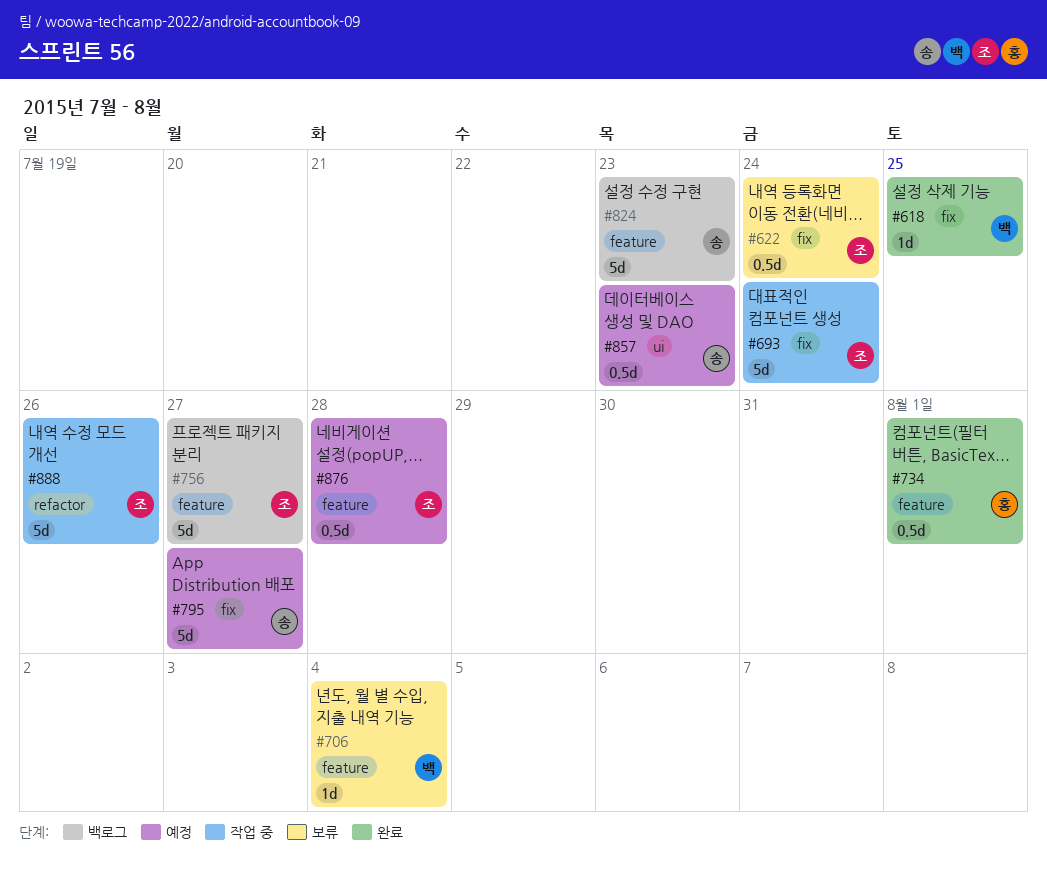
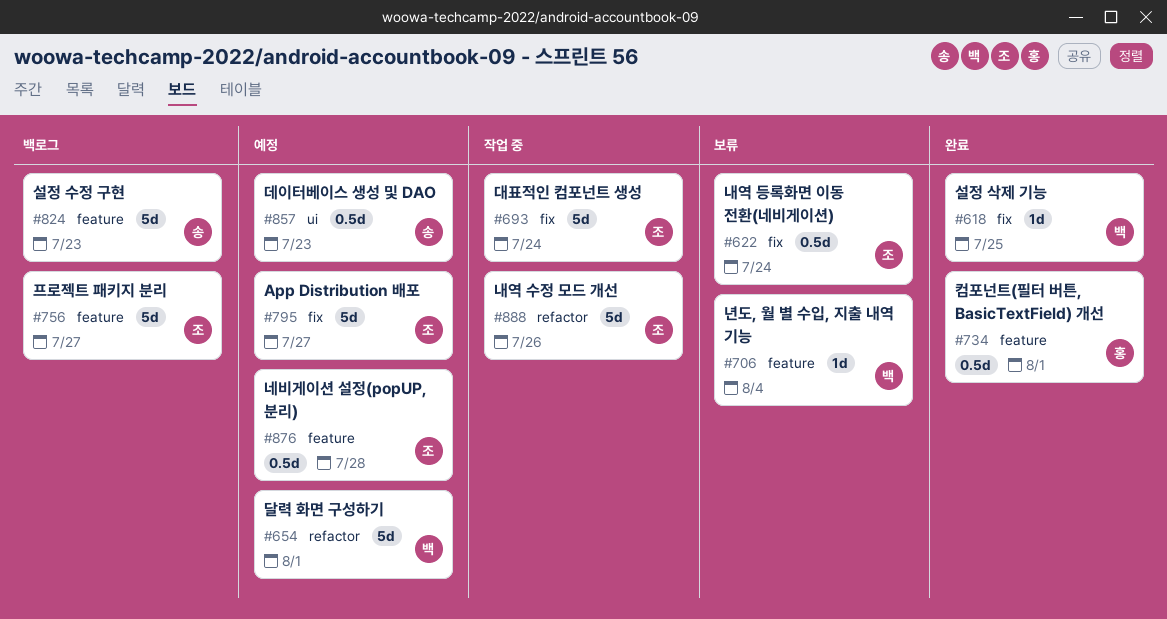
#654: none -> present
#795, owner: 송 -> 조

